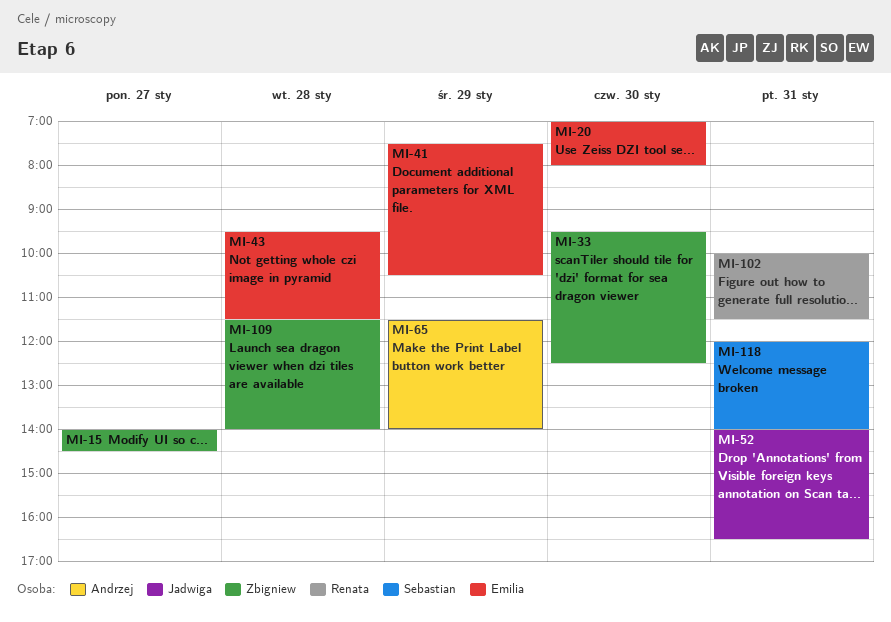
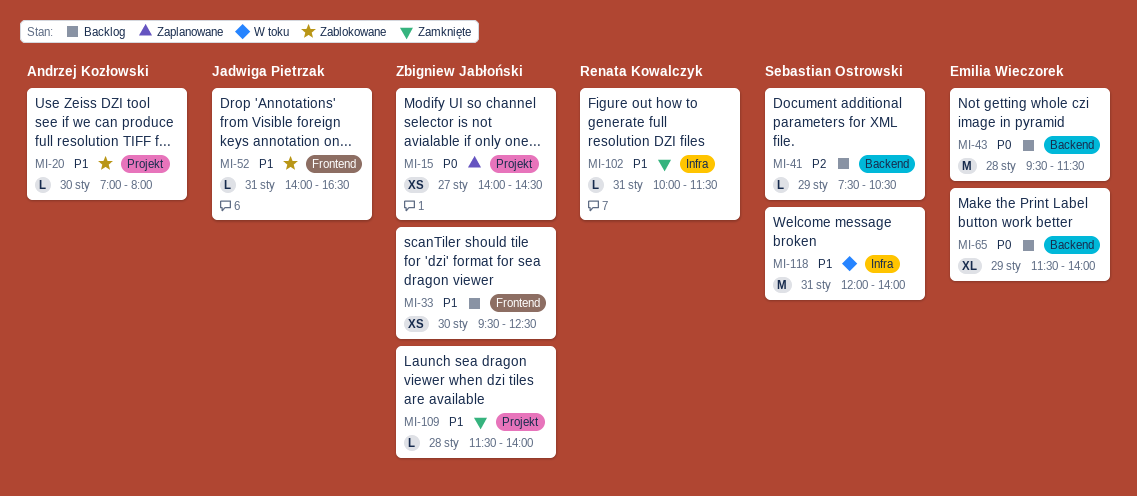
MI-20, owner: Emilia Wieczorek -> Andrzej Kozłowski
MI-41, owner: Emilia Wieczorek -> Sebastian Ostrowski
MI-65, owner: Andrzej Kozłowski -> Emilia Wieczorek

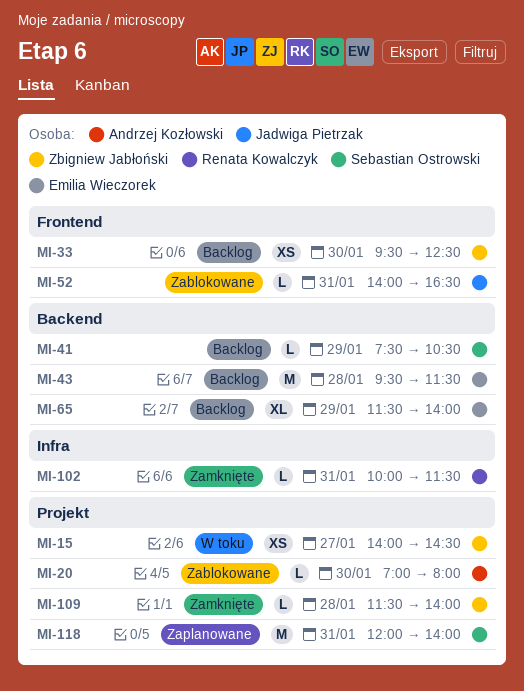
MI-15, status: Zaplanowane -> W toku
MI-118, status: W toku -> Zaplanowane
MI-118, label: Infra -> Projekt

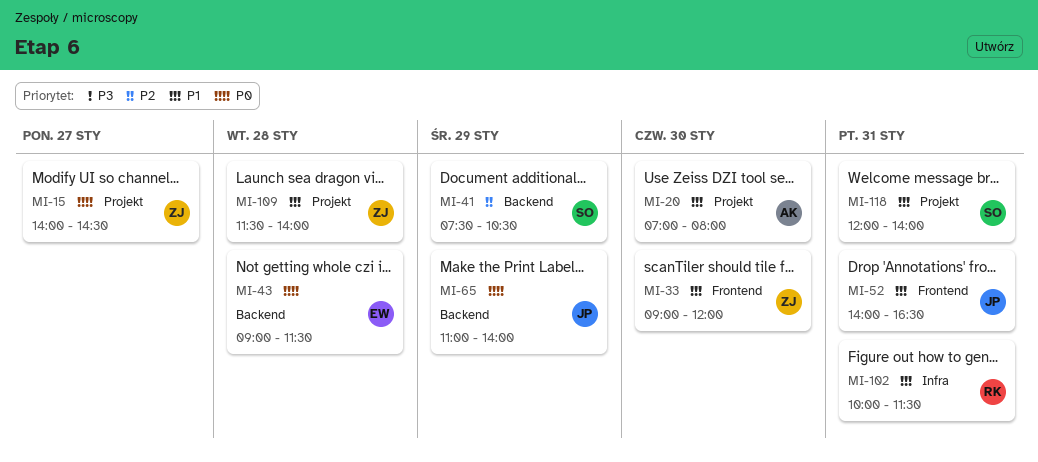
MI-33, begins: 09:30 -> 09:00
MI-33, ends: 12:30 -> 12:00
MI-43, begins: 09:30 -> 09:00
MI-65, owner: Emilia Wieczorek -> Jadwiga Pietrzak
MI-65, begins: 11:30 -> 11:00

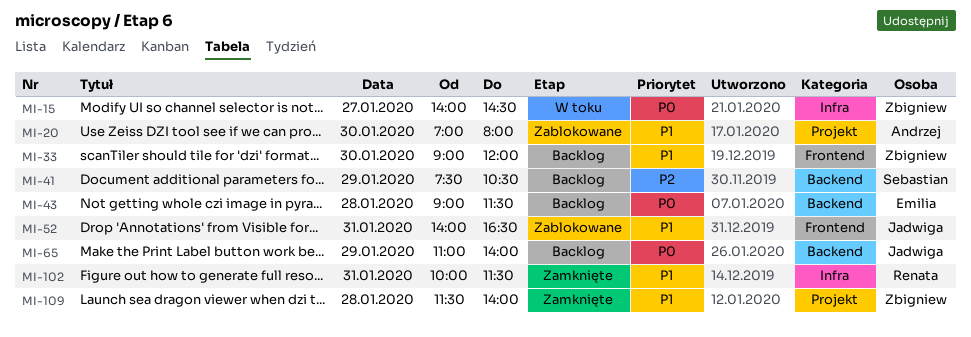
MI-15, label: Projekt -> Infra
MI-118: present -> none

